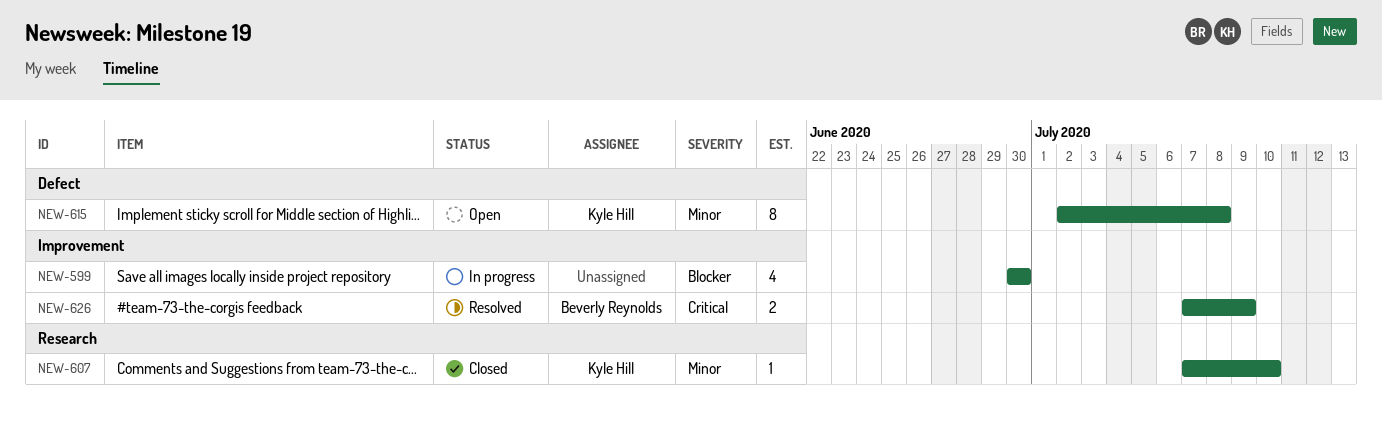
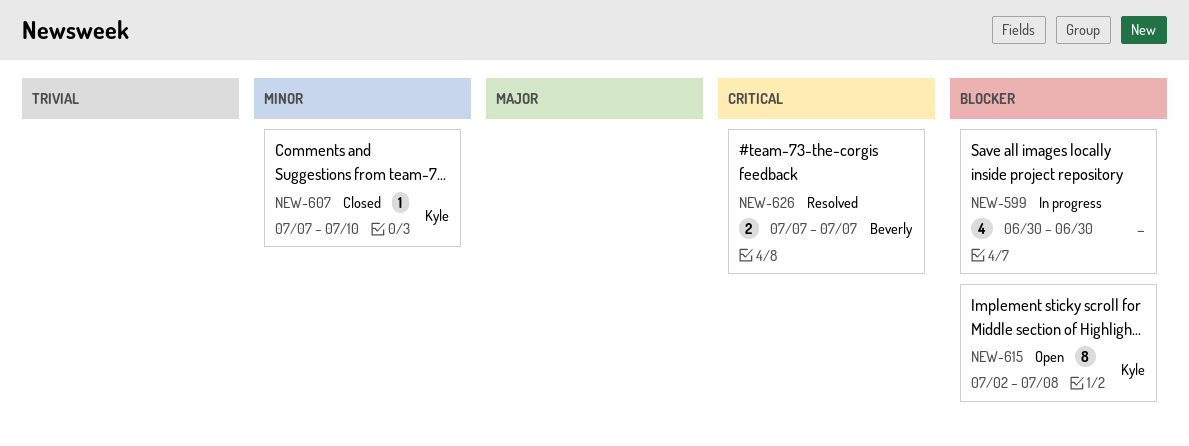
NEW-615, priority: Minor -> Blocker
NEW-626, due: Jul 9 -> Jul 7

